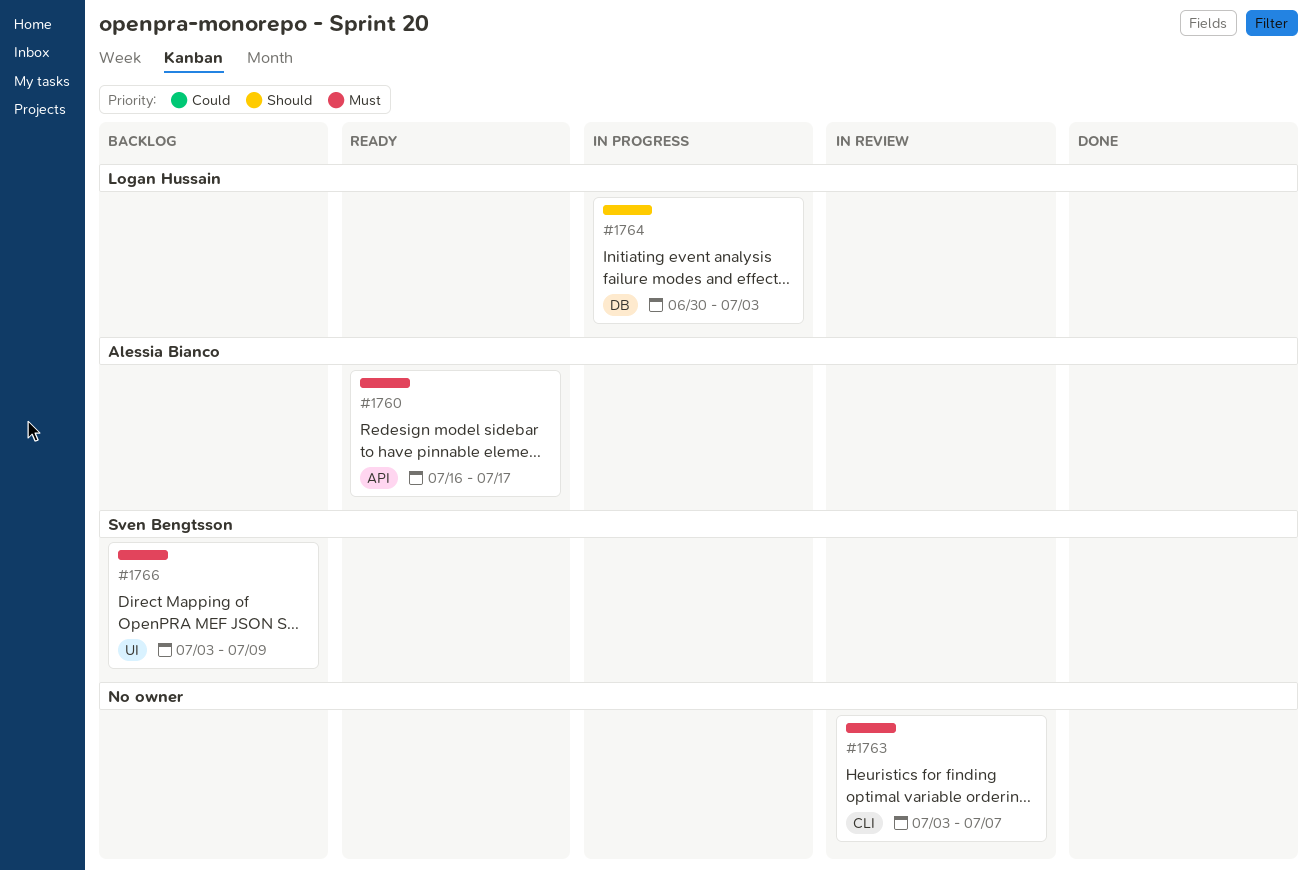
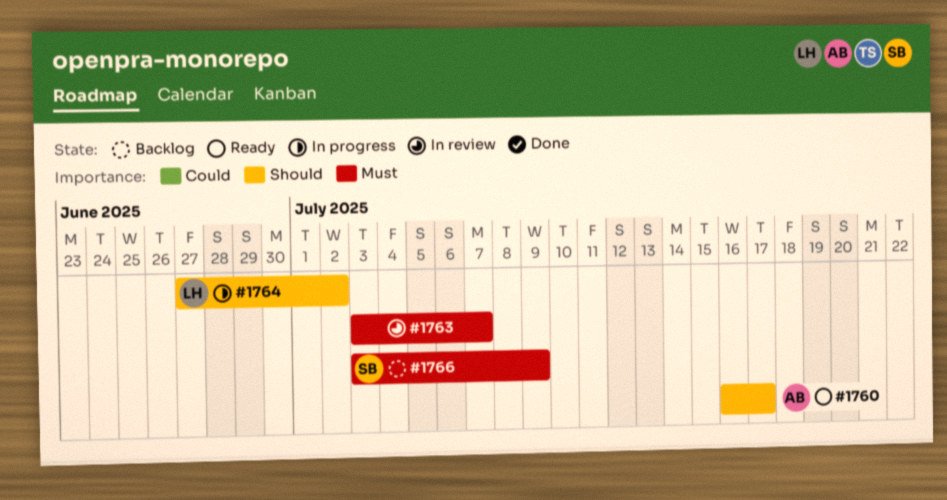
#1760, priority: Must -> Should
#1764, start: Jun 30 -> Jun 27
#1764, due: Jul 3 -> Jul 2

